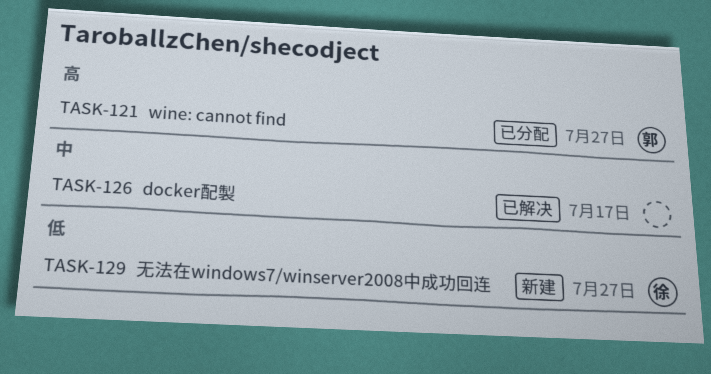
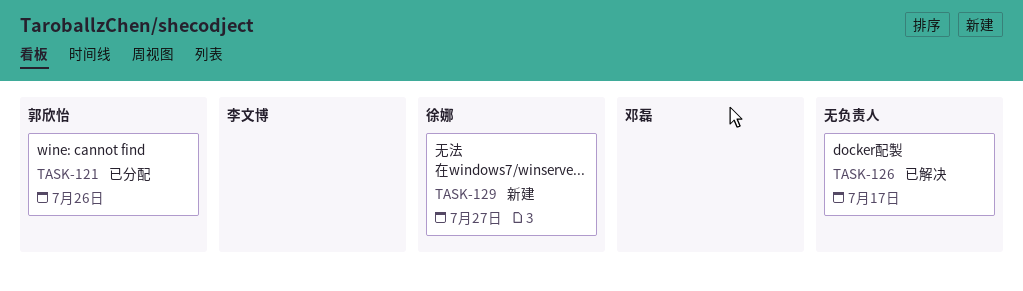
TASK-121, due: Jul 27 -> Jul 26

